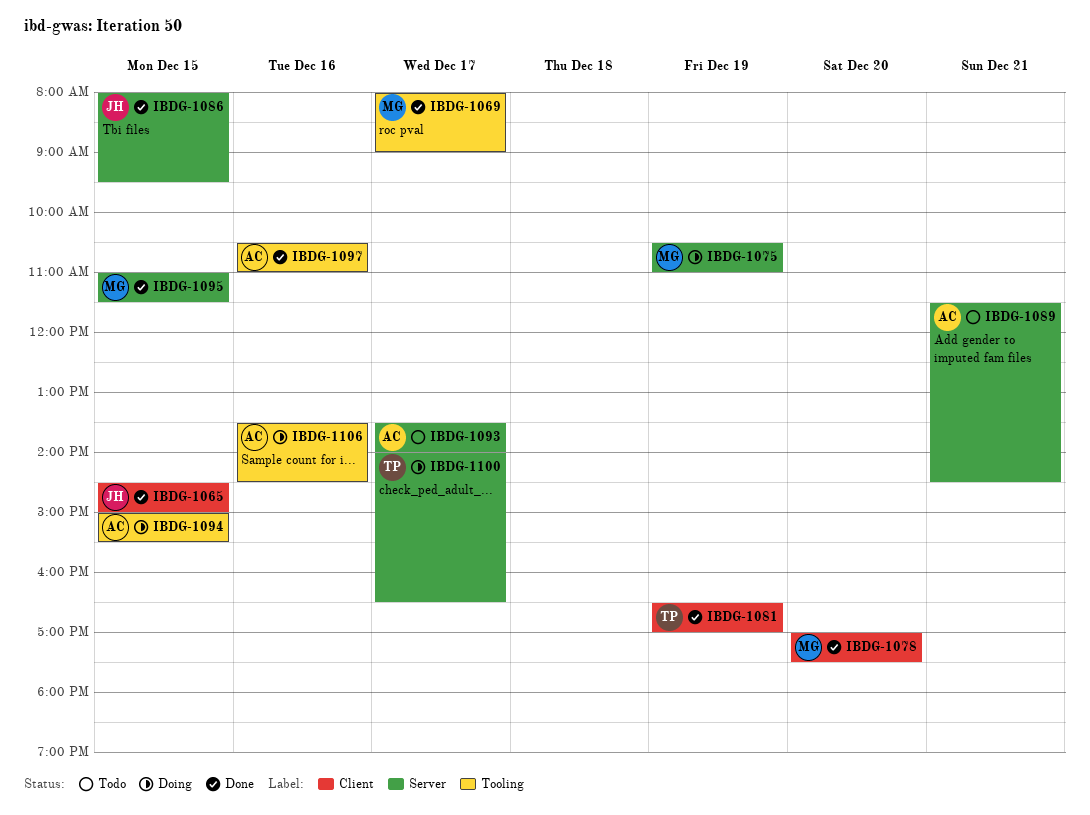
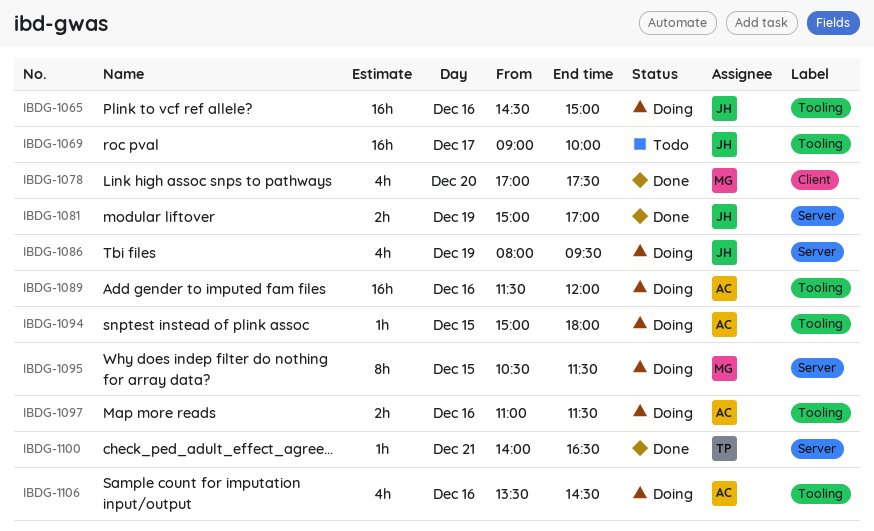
IBDG-1065, status: Done -> Doing
IBDG-1065, label: Client -> Tooling
IBDG-1065, day: Dec 15 -> Dec 16
IBDG-1069, status: Done -> Todo
IBDG-1069, owner: MG -> JH
IBDG-1069, begins: 08:00 -> 09:00
IBDG-1069, ends: 09:00 -> 10:00
IBDG-1075: present -> none
IBDG-1081, owner: TP -> JH
IBDG-1081, label: Client -> Server
IBDG-1081, begins: 16:30 -> 15:00
IBDG-1086, status: Done -> Doing
IBDG-1086, day: Dec 15 -> Dec 19
IBDG-1089, status: Todo -> Doing
IBDG-1089, label: Server -> Tooling
IBDG-1089, day: Dec 21 -> Dec 16
IBDG-1089, ends: 14:30 -> 12:00
IBDG-1093: present -> none
IBDG-1094, ends: 15:30 -> 18:00
IBDG-1095, status: Done -> Doing
IBDG-1095, begins: 11:00 -> 10:30
IBDG-1097, status: Done -> Doing
IBDG-1097, begins: 10:30 -> 11:00
IBDG-1097, ends: 11:00 -> 11:30
IBDG-1100, status: Doing -> Done
IBDG-1100, day: Dec 17 -> Dec 21

